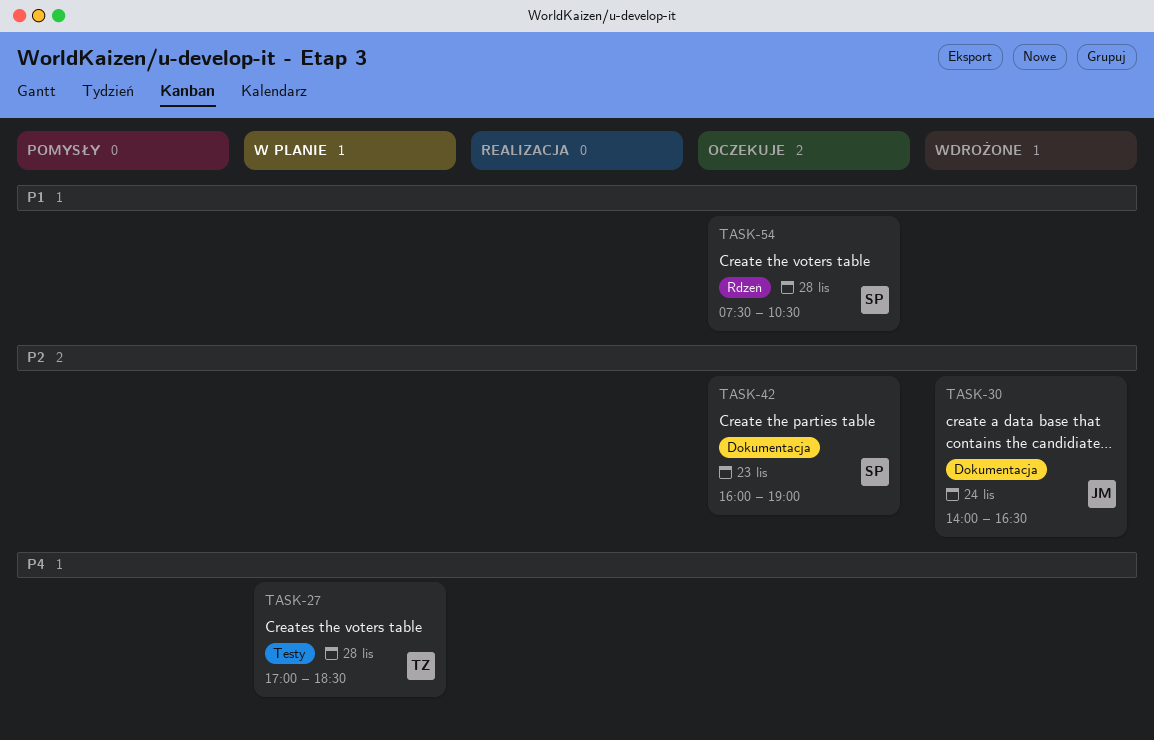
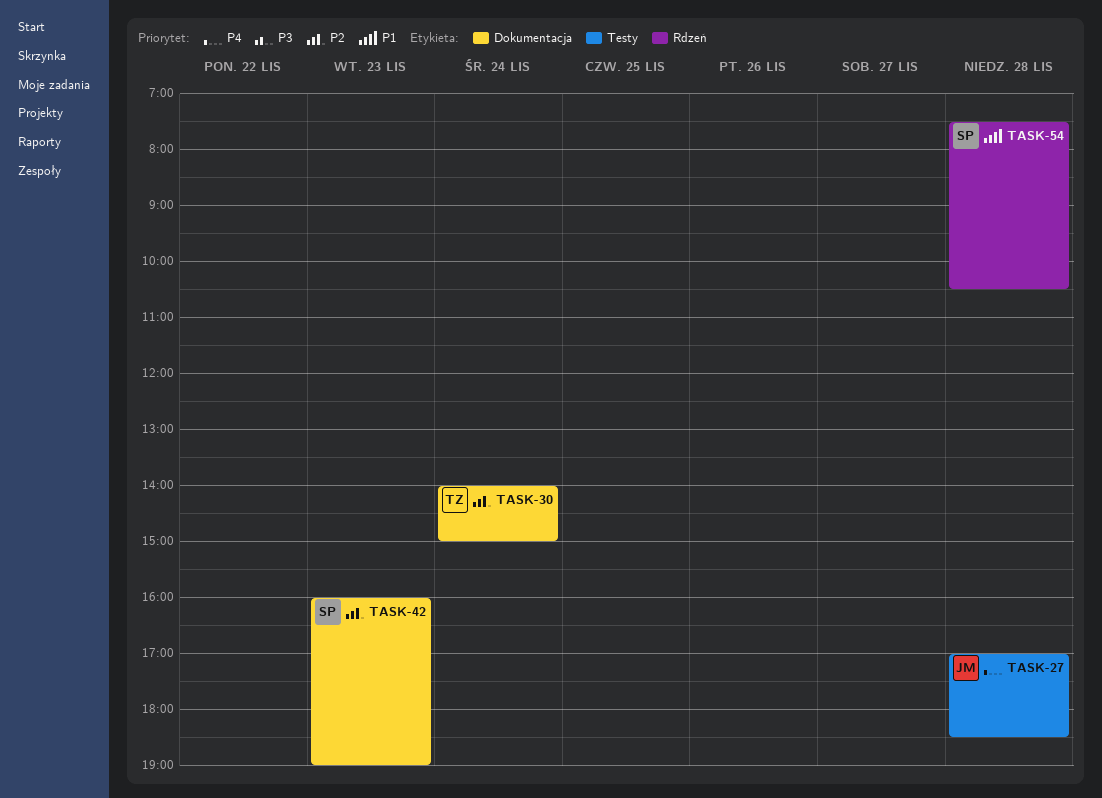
TASK-27, owner: TZ -> JM
TASK-30, owner: JM -> TZ
TASK-30, ends: 16:30 -> 15:00

